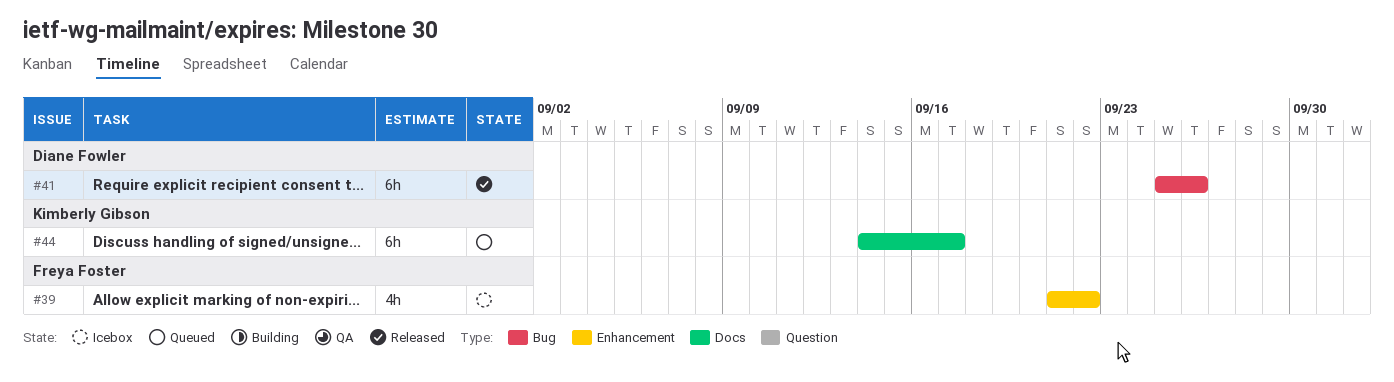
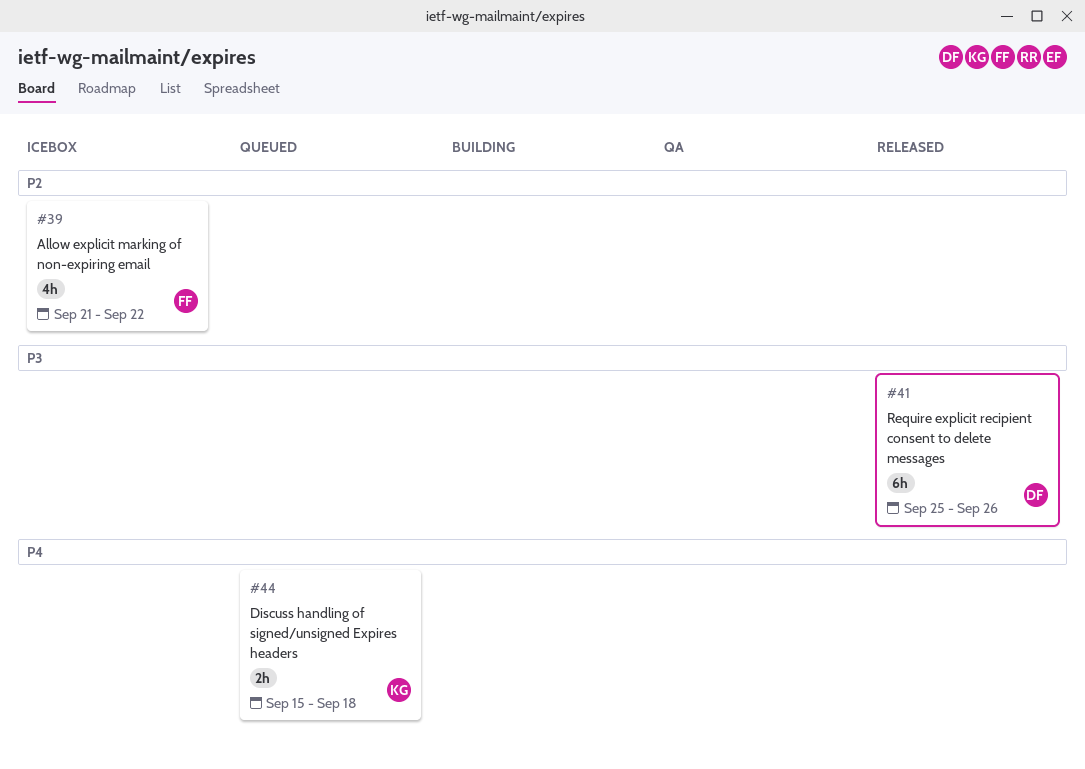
#44, estimate: 6h -> 2h
#44, start: Sep 14 -> Sep 15
#44, due: Sep 17 -> Sep 18

